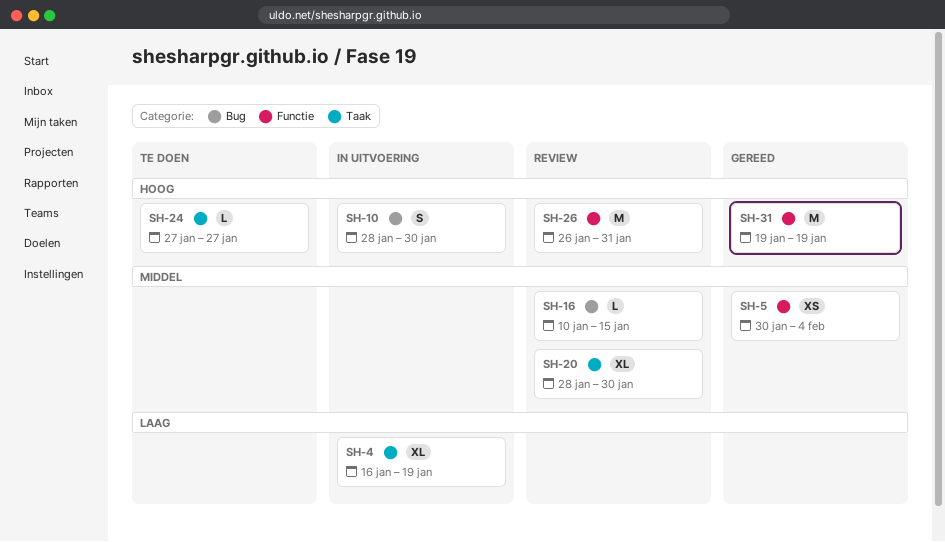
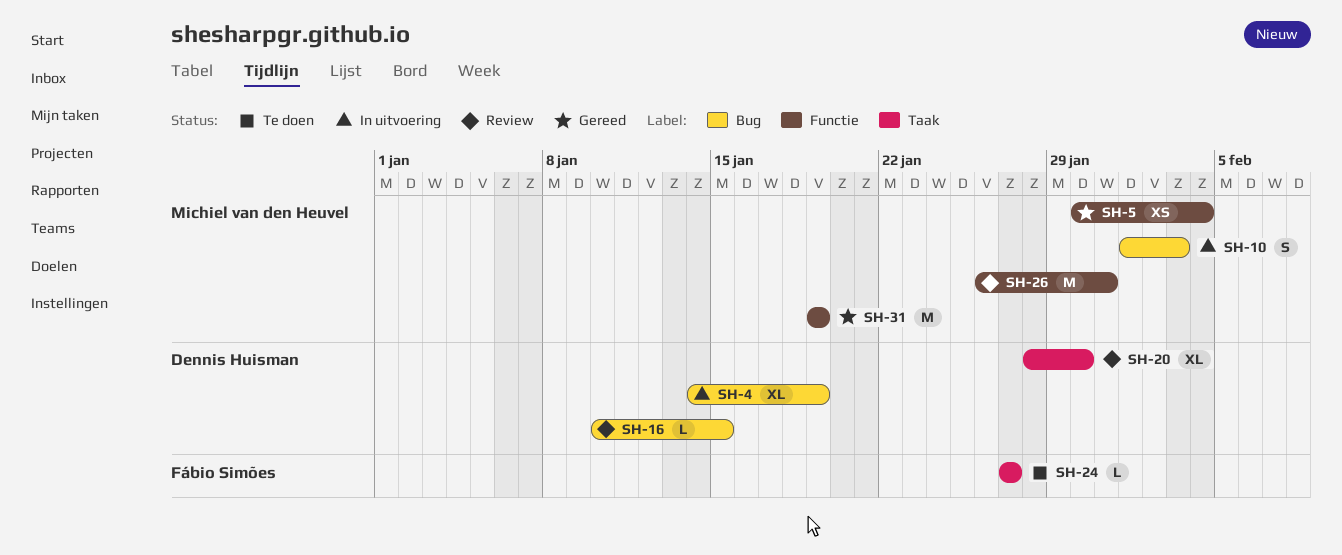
SH-4, label: Taak -> Bug
SH-4, start: Jan 16 -> Jan 14
SH-10, start: Jan 28 -> Feb 1
SH-10, due: Jan 30 -> Feb 3

